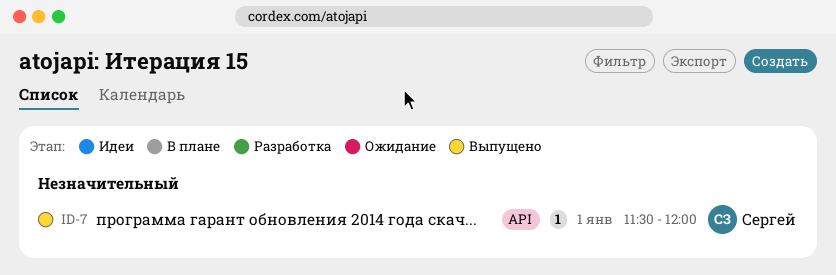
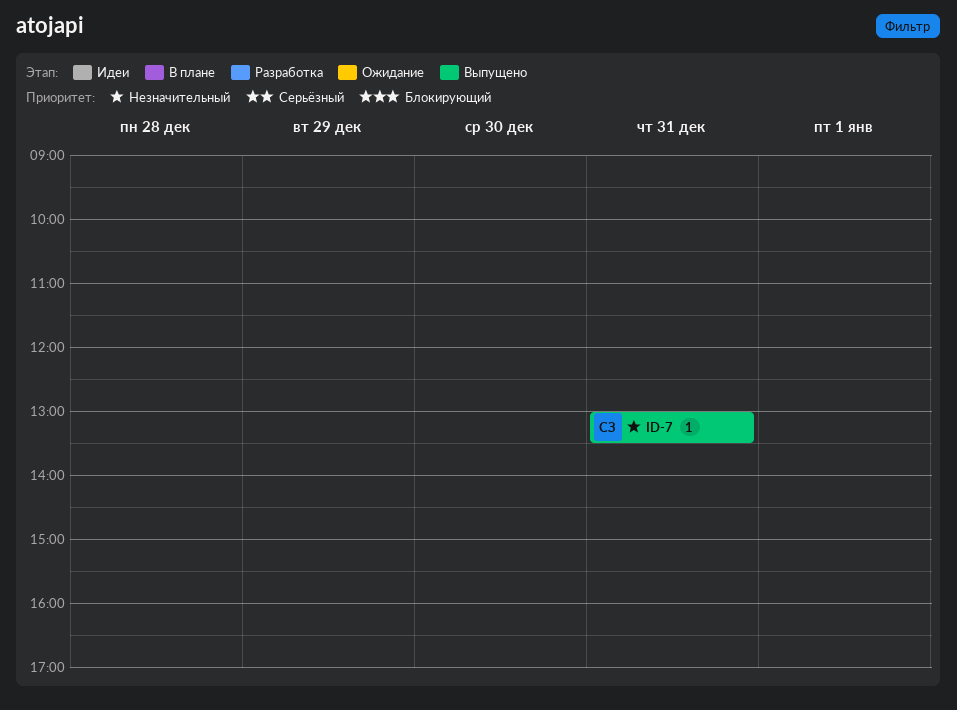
ID-7, day: Jan 1 -> Dec 31
ID-7, begins: 11:30 -> 13:00
ID-7, ends: 12:00 -> 13:30

